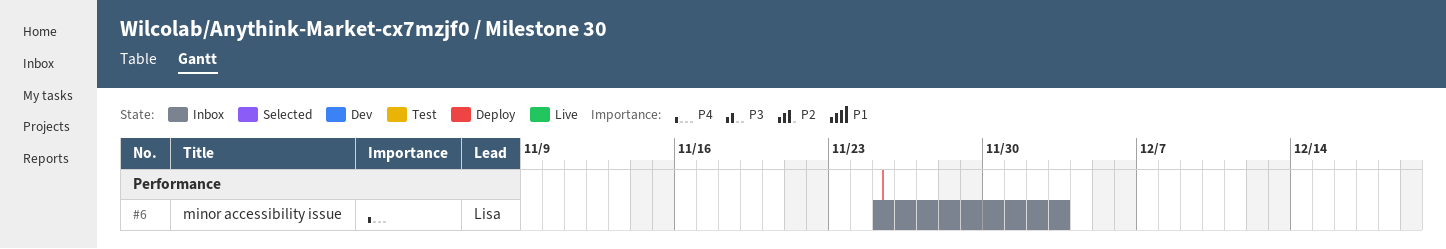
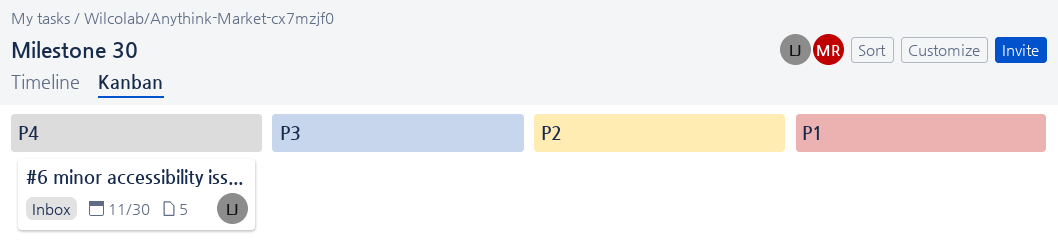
#6, due: Dec 3 -> Nov 30

